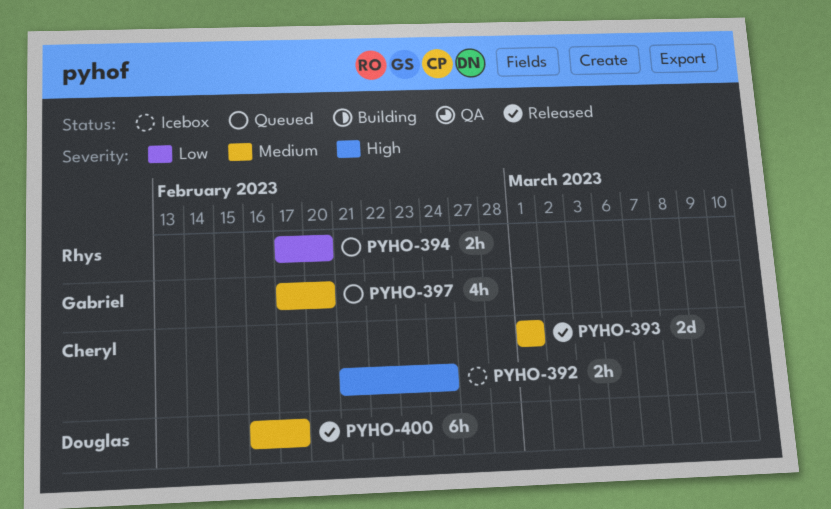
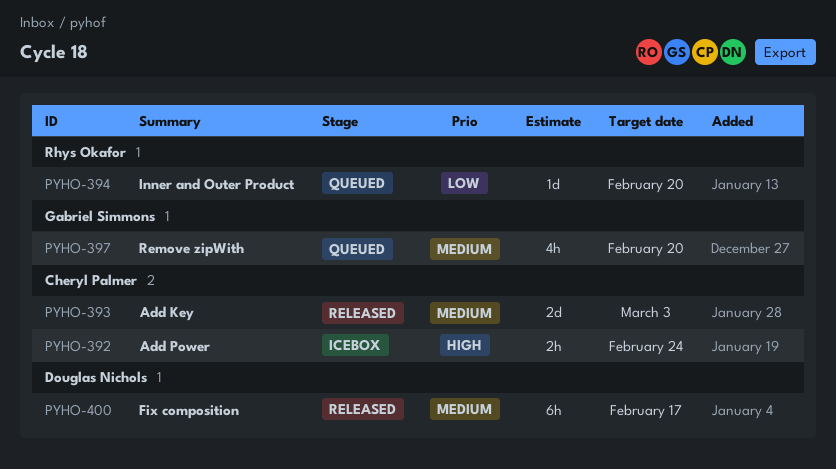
PYHO-393, due: Mar 1 -> Mar 3
PYHO-394, estimate: 2h -> 1d

